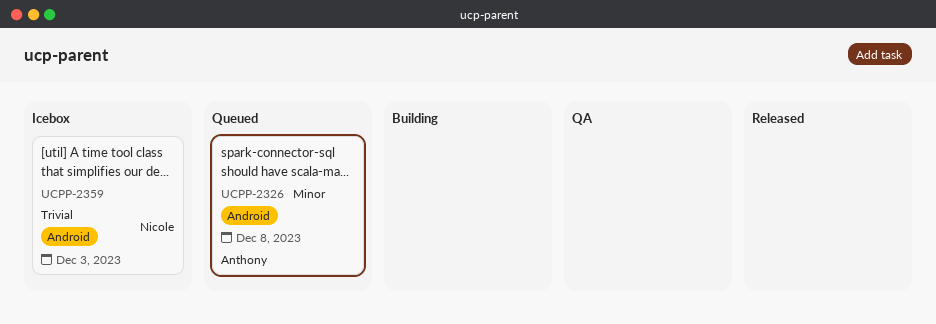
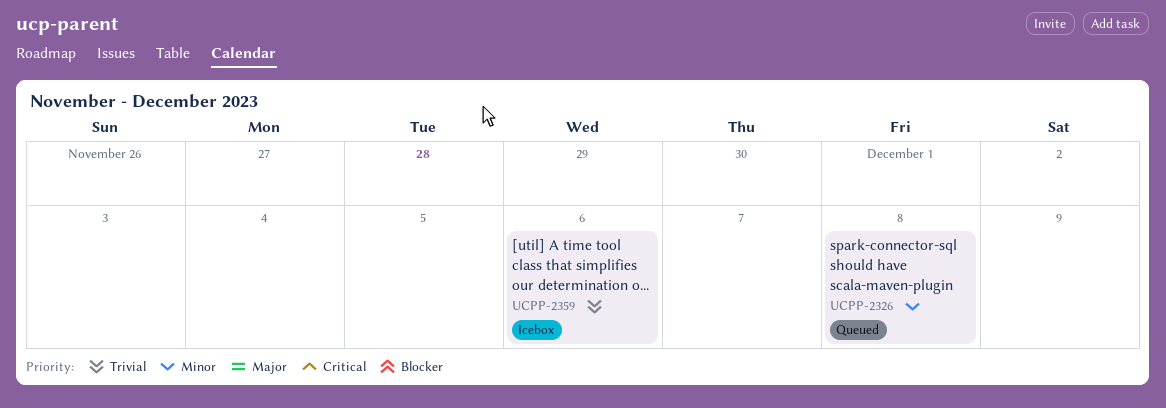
UCPP-2359, due: Dec 3 -> Dec 6

